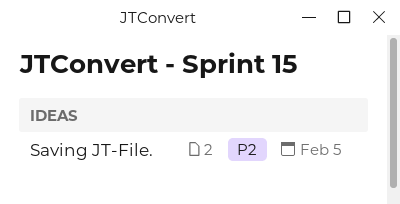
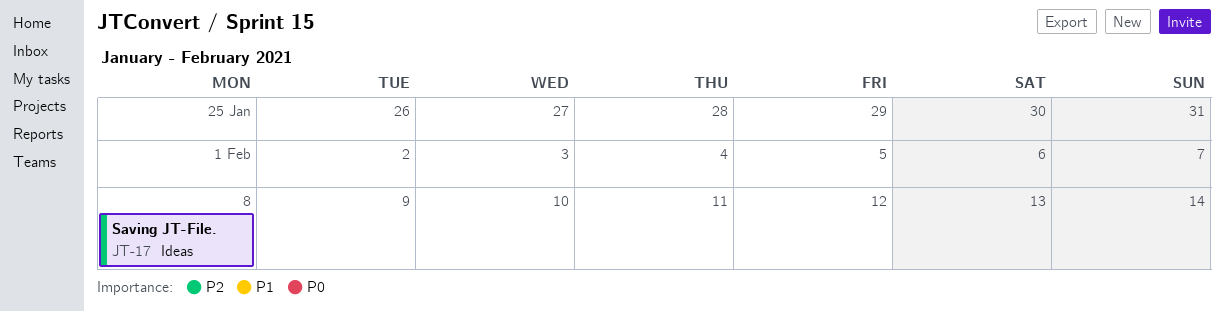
Saving JT-File., due: Feb 5 -> Feb 8

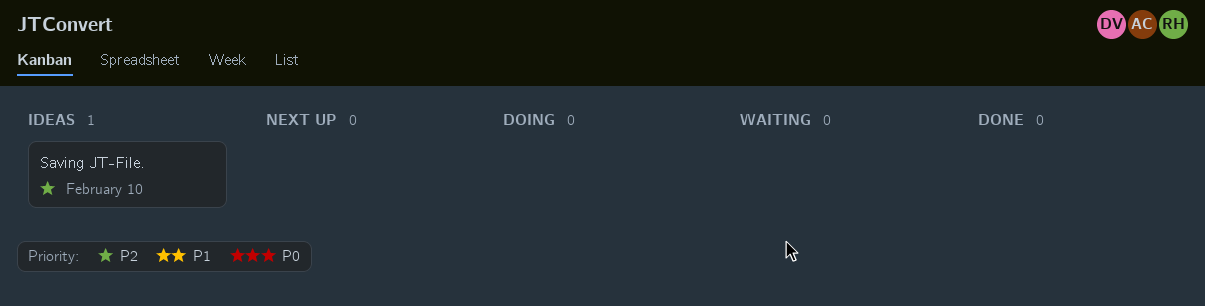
Saving JT-File., due: Feb 8 -> Feb 10

